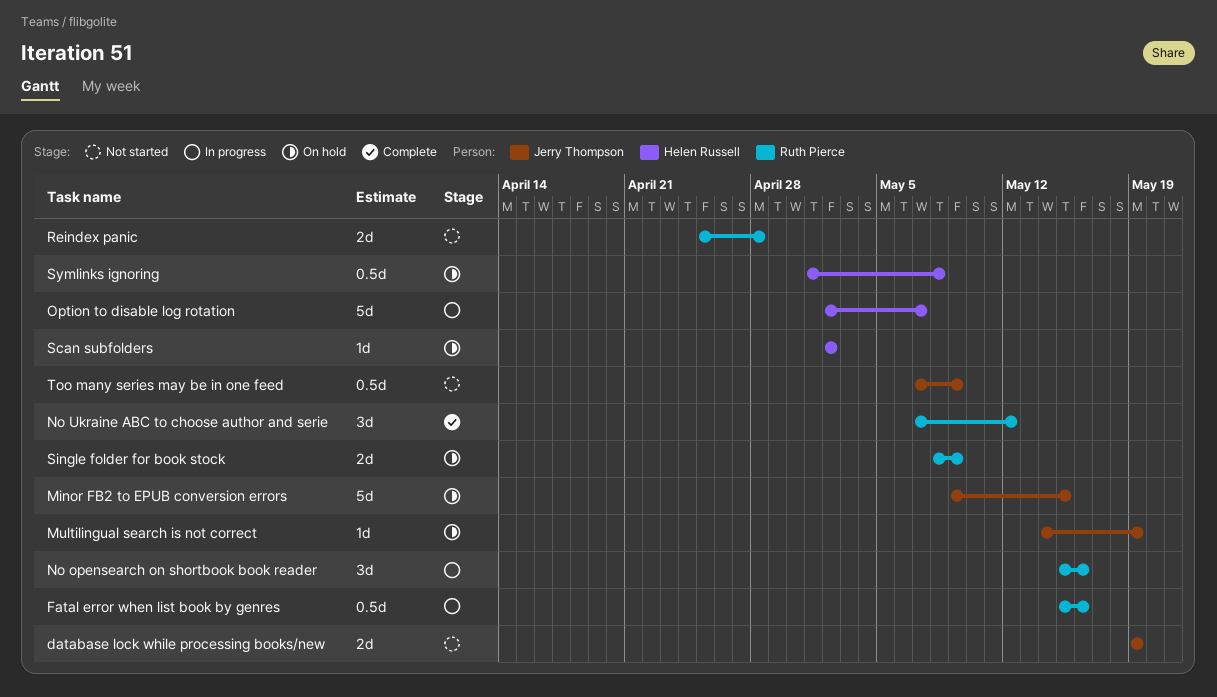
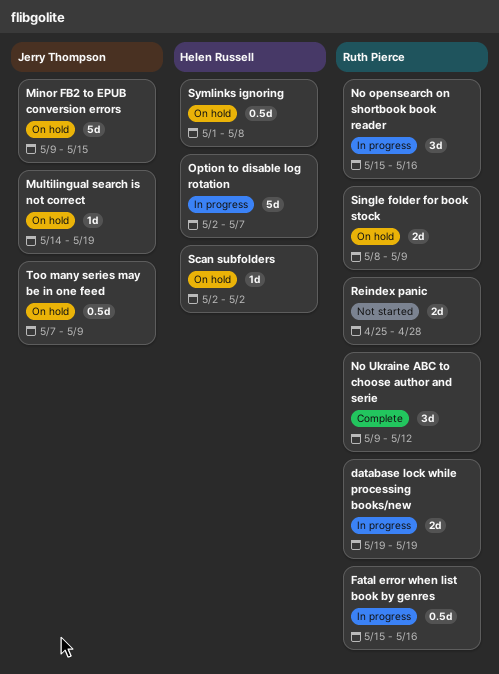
database lock while processing books/new, status: Not started -> In progress
database lock while processing books/new, owner: Jerry Thompson -> Ruth Pierce
No Ukraine ABC to choose author and serie, start: May 7 -> May 9
Too many series may be in one feed, status: Not started -> On hold

